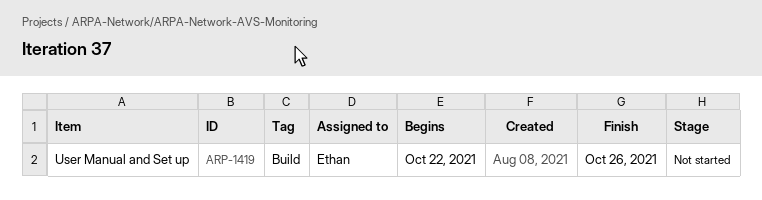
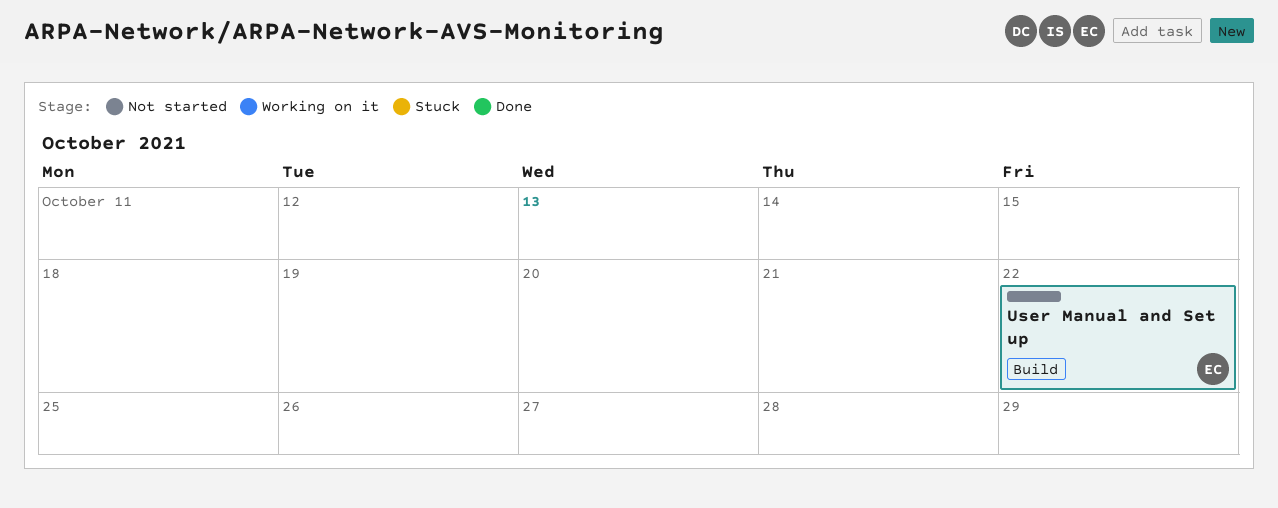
User Manual and Set up, due: Oct 26 -> Oct 22

